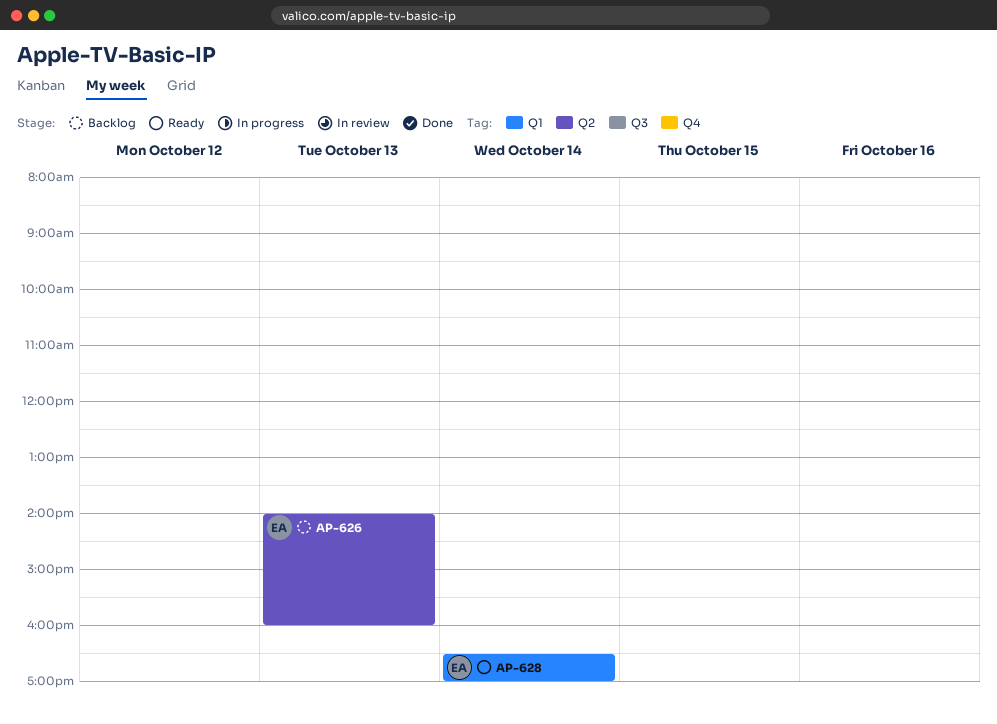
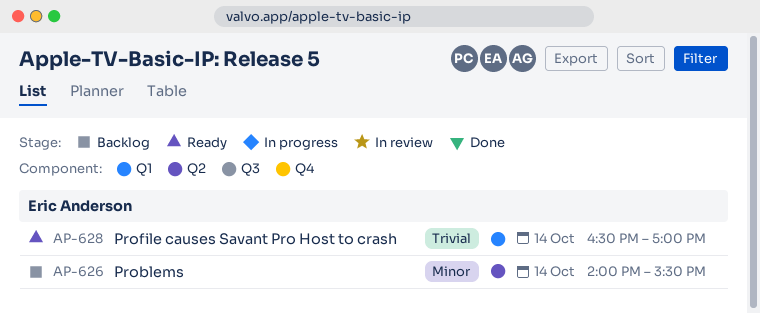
AP-626, day: Oct 13 -> Oct 14
AP-626, ends: 16:00 -> 15:30

